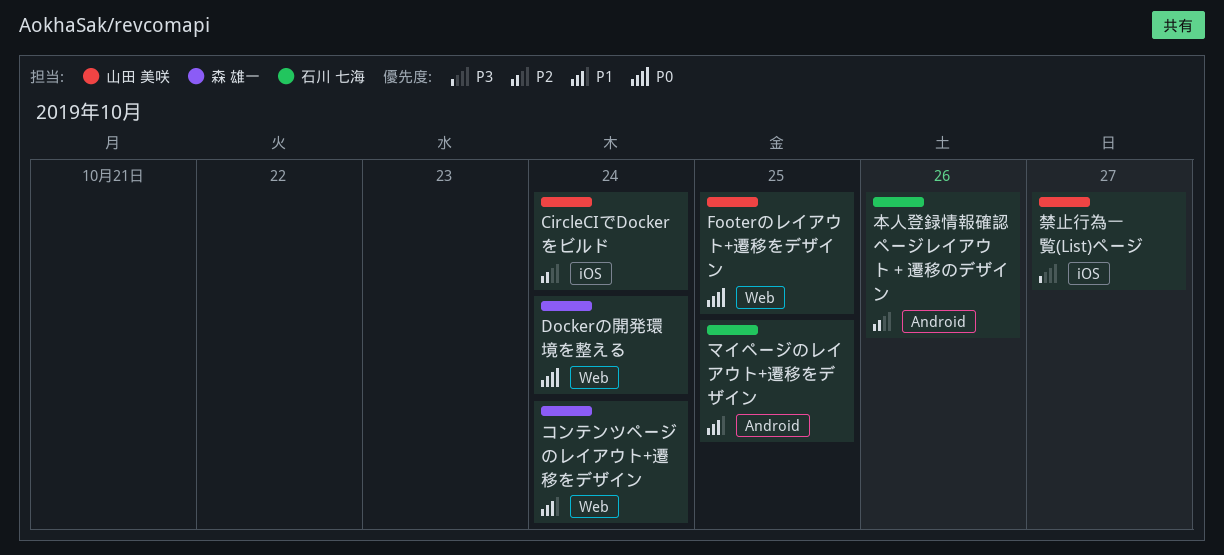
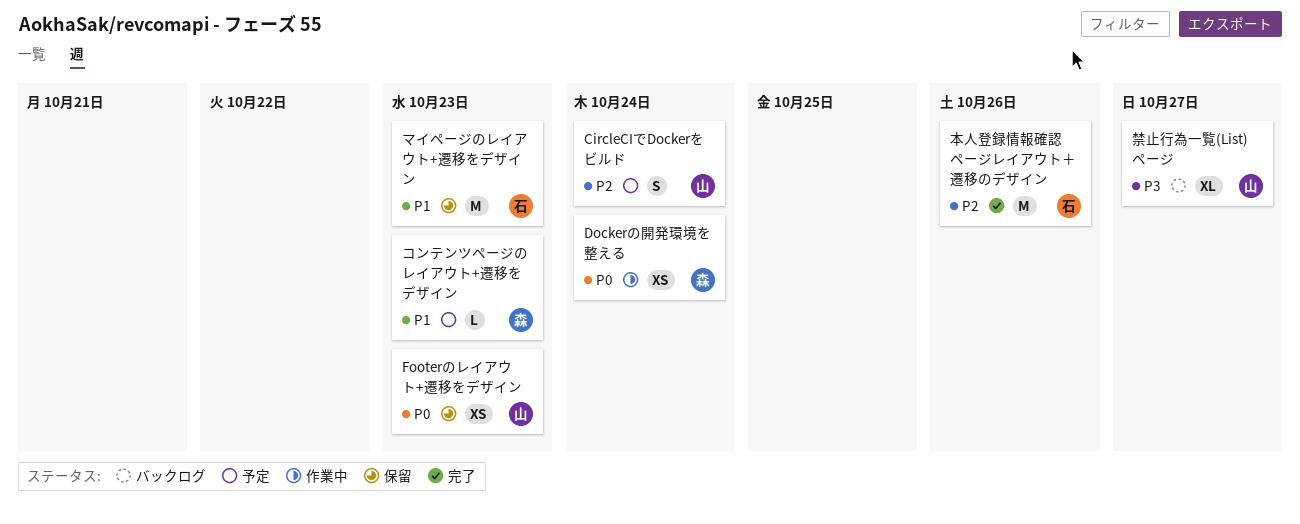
Footerのレイアウト+遷移をデザイン, due: Oct 25 -> Oct 23
コンテンツページのレイアウト+遷移をデザイン, due: Oct 24 -> Oct 23
マイページのレイアウト+遷移をデザイン, due: Oct 25 -> Oct 23

